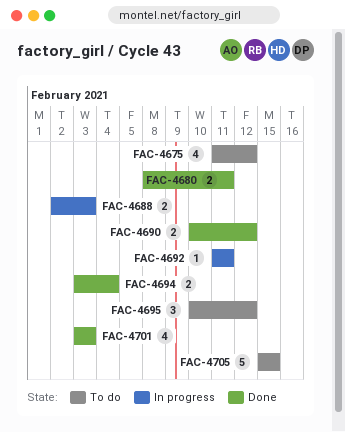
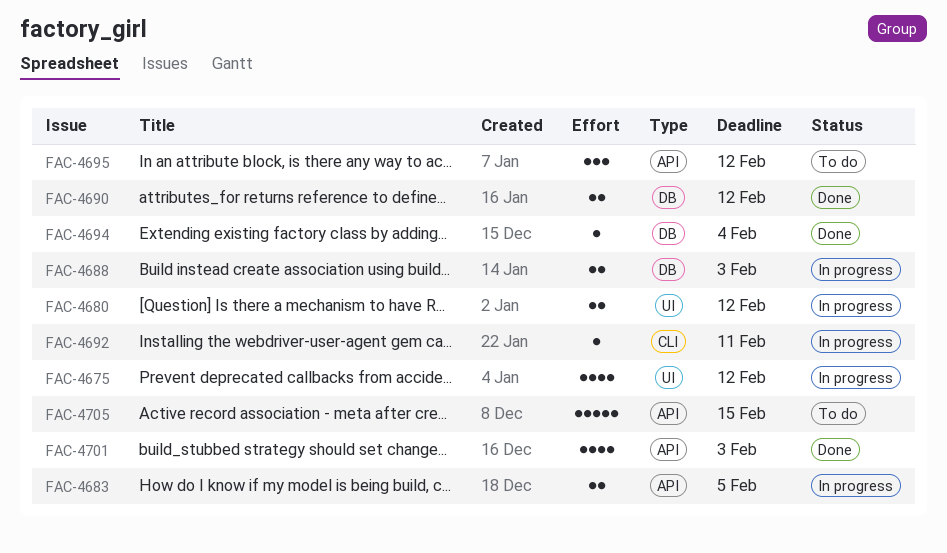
FAC-4675, status: To do -> In progress
FAC-4680, status: Done -> In progress
FAC-4680, due: Feb 11 -> Feb 12
FAC-4683: none -> present
FAC-4694, estimate: 2 -> 1

